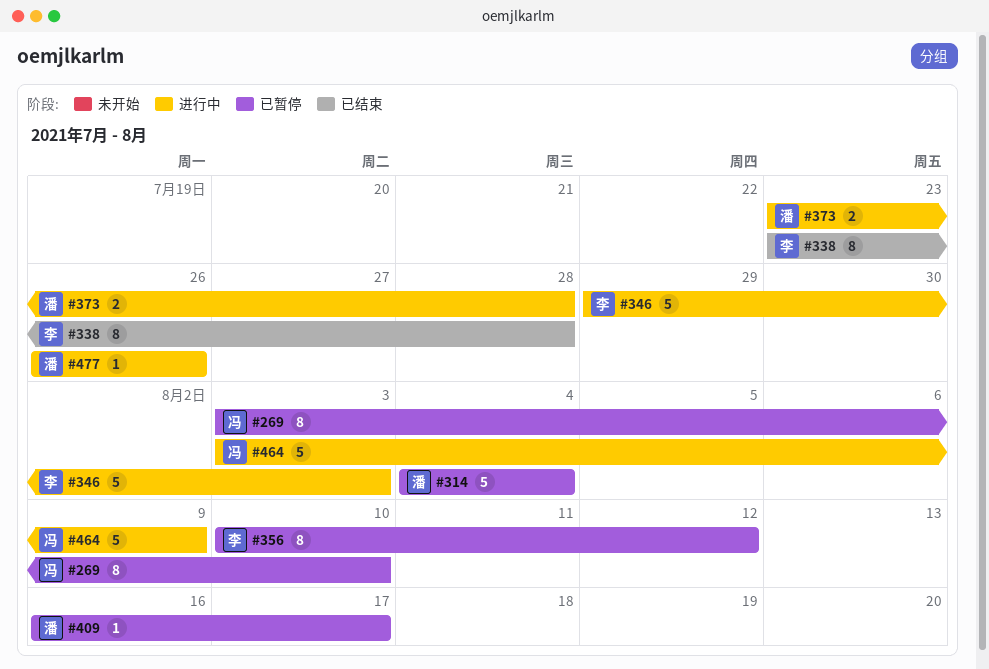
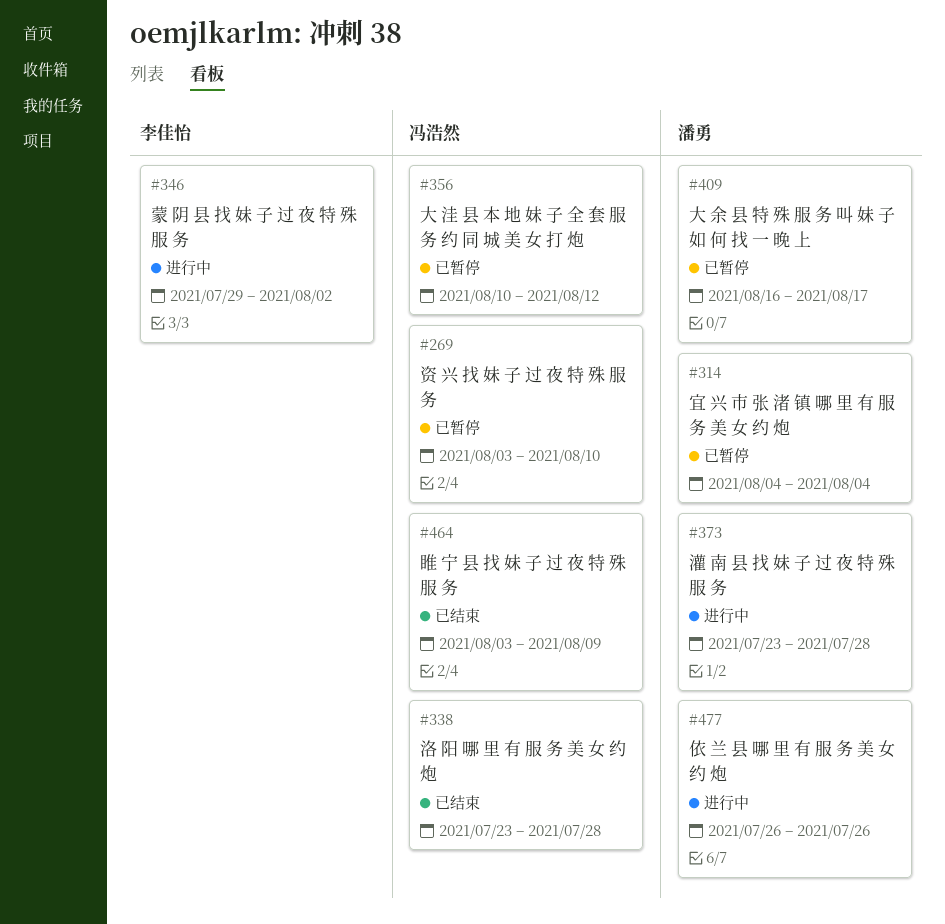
#338, owner: 李佳怡 -> 冯浩然
#346, due: Aug 3 -> Aug 2
#356, owner: 李佳怡 -> 冯浩然
#464, status: 进行中 -> 已结束

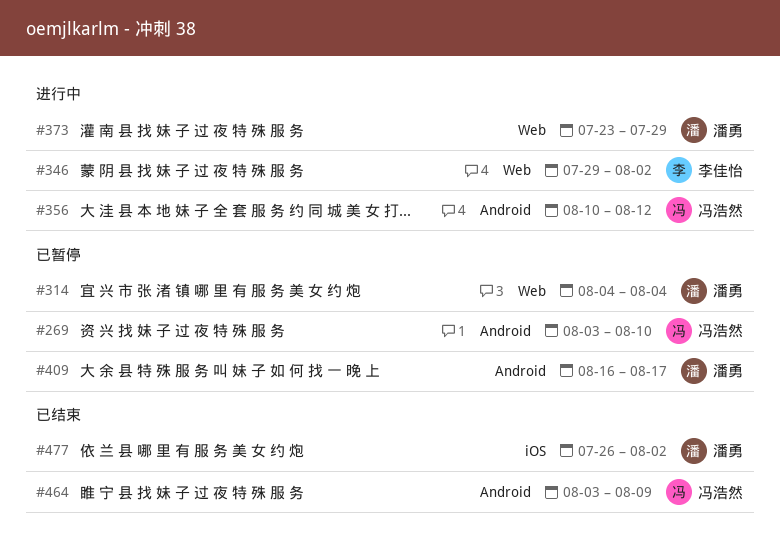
#338: present -> none
#356, status: 已暂停 -> 进行中
#373, due: Jul 28 -> Jul 29
#477, status: 进行中 -> 已结束
#477, due: Jul 26 -> Aug 2

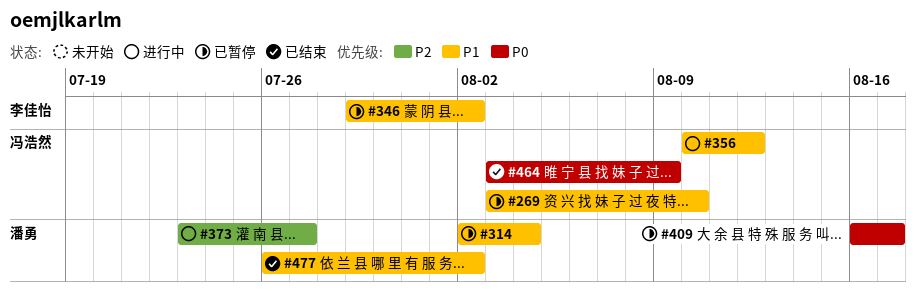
#314, start: Aug 4 -> Aug 2
#346, status: 进行中 -> 已暂停
#373, due: Jul 29 -> Jul 27

